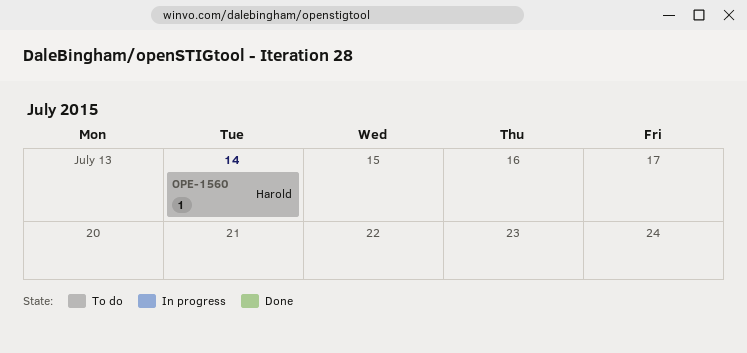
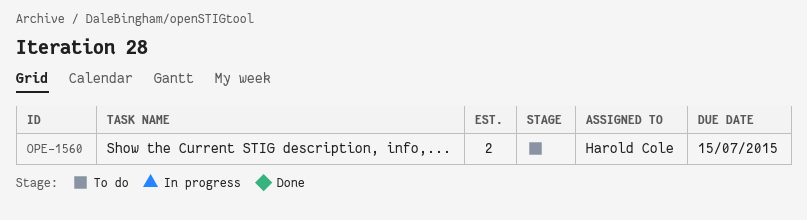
OPE-1560, estimate: 1 -> 2
OPE-1560, due: Jul 14 -> Jul 15

